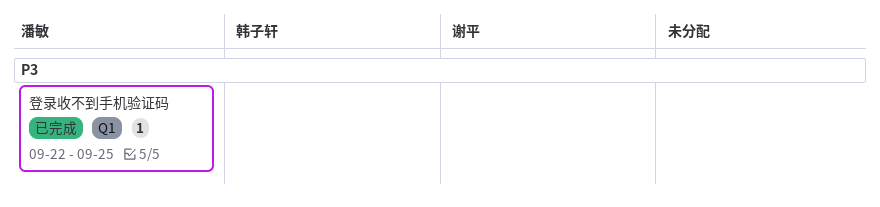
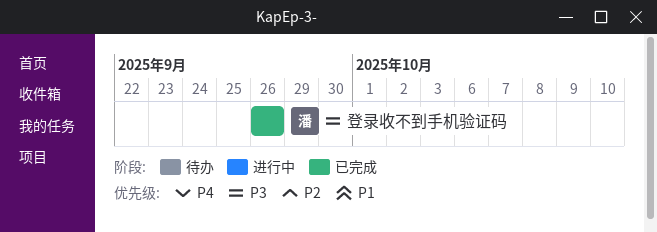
登录收不到手机验证码, start: Sep 22 -> Sep 26
登录收不到手机验证码, due: Sep 25 -> Sep 26

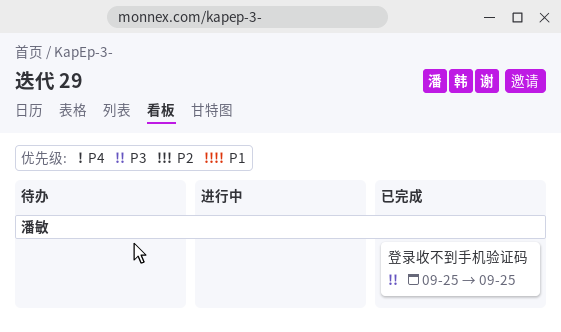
登录收不到手机验证码, start: Sep 26 -> Sep 25
登录收不到手机验证码, due: Sep 26 -> Sep 25

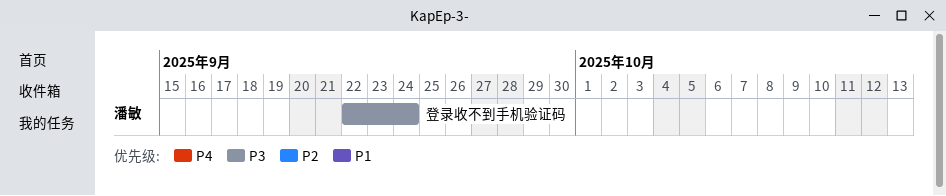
登录收不到手机验证码, start: Sep 25 -> Sep 22
登录收不到手机验证码, due: Sep 25 -> Sep 24

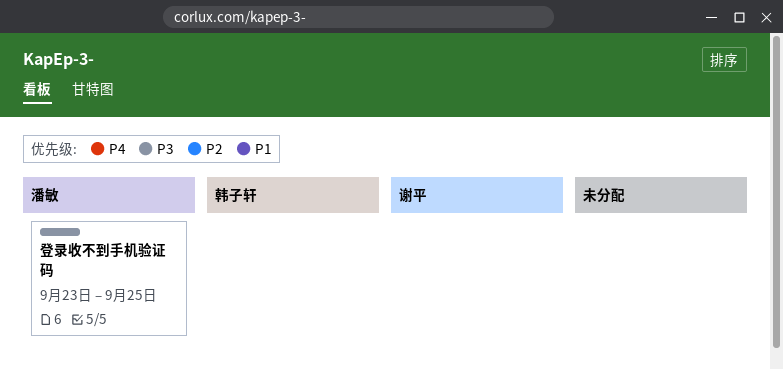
登录收不到手机验证码, start: Sep 22 -> Sep 23
登录收不到手机验证码, due: Sep 24 -> Sep 25

